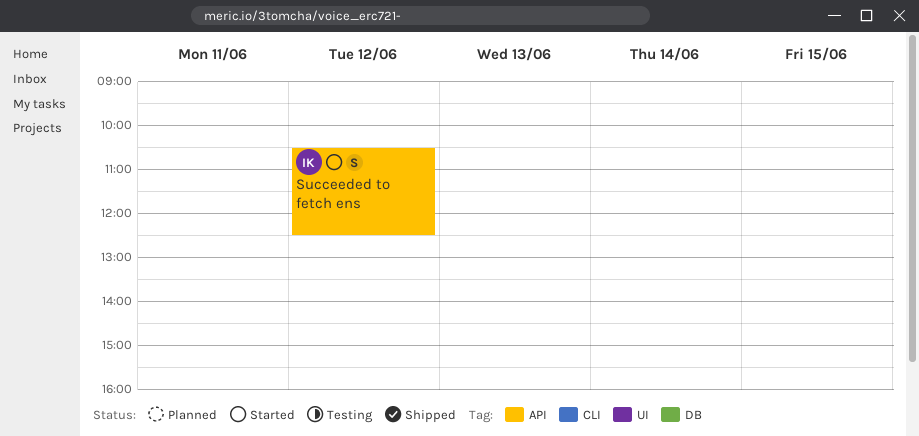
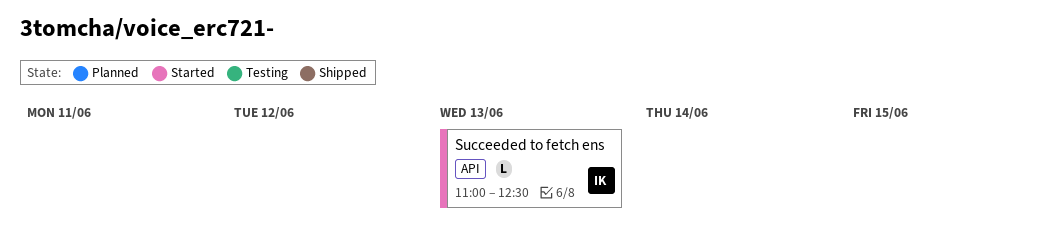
Succeeded to fetch ens, estimate: S -> L
Succeeded to fetch ens, day: Jun 12 -> Jun 13
Succeeded to fetch ens, begins: 10:30 -> 11:00

